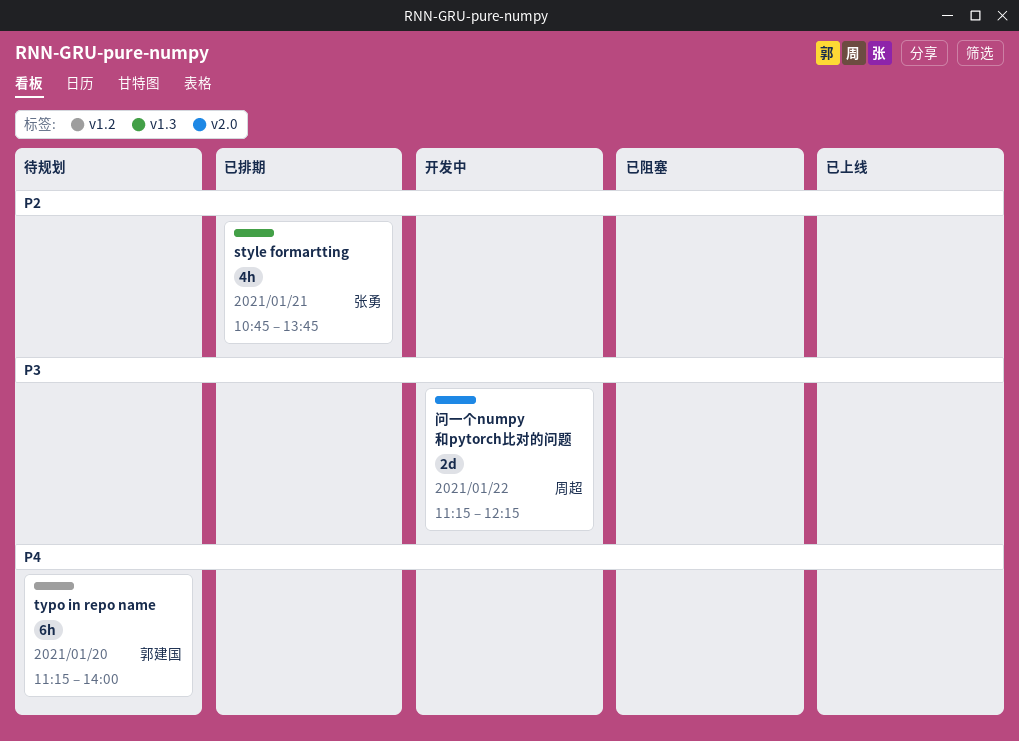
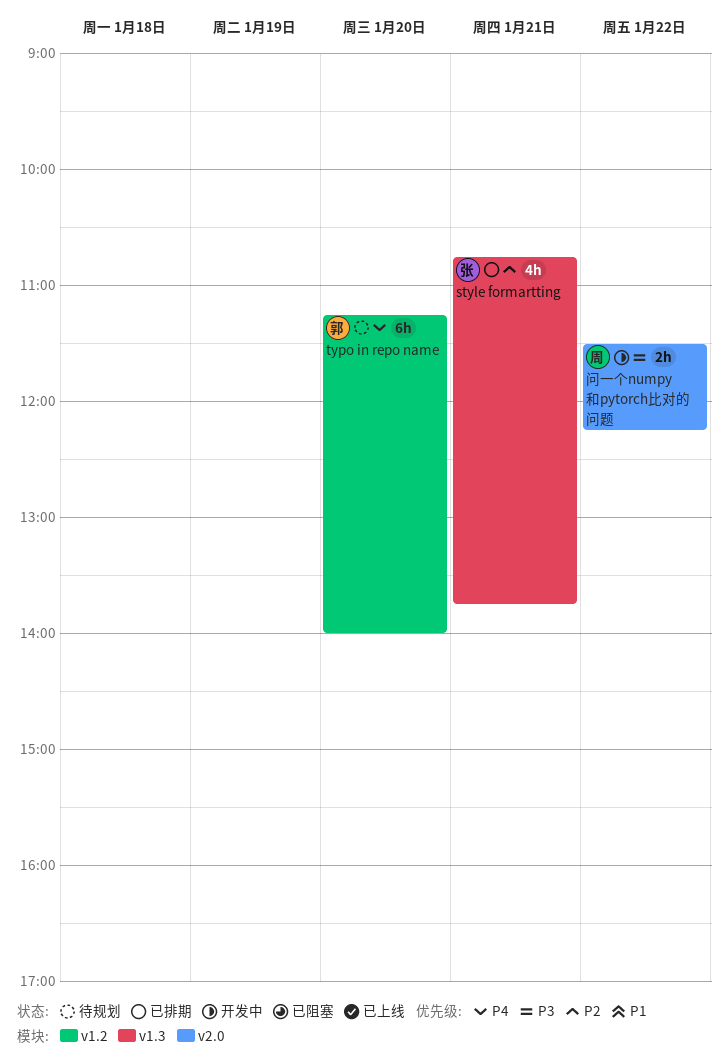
问一个numpy和pytorch比对的问题, estimate: 2d -> 2h
问一个numpy和pytorch比对的问题, begins: 11:15 -> 11:30

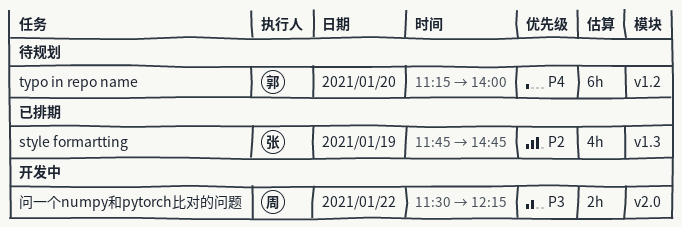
style formartting, day: Jan 21 -> Jan 19
style formartting, begins: 10:45 -> 11:45
style formartting, ends: 13:45 -> 14:45

